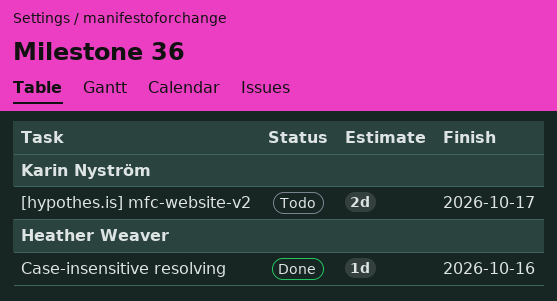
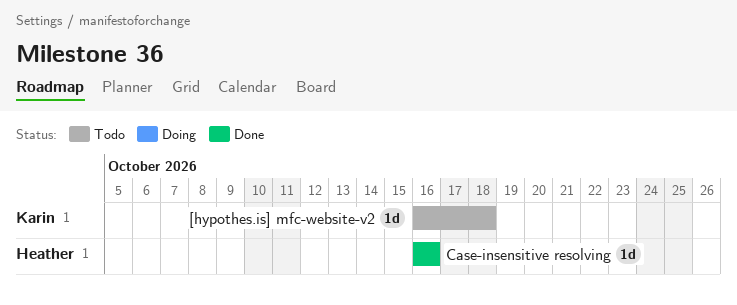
[hypothes.is] mfc-website-v2, estimate: 2d -> 1d
[hypothes.is] mfc-website-v2, due: Oct 17 -> Oct 18

